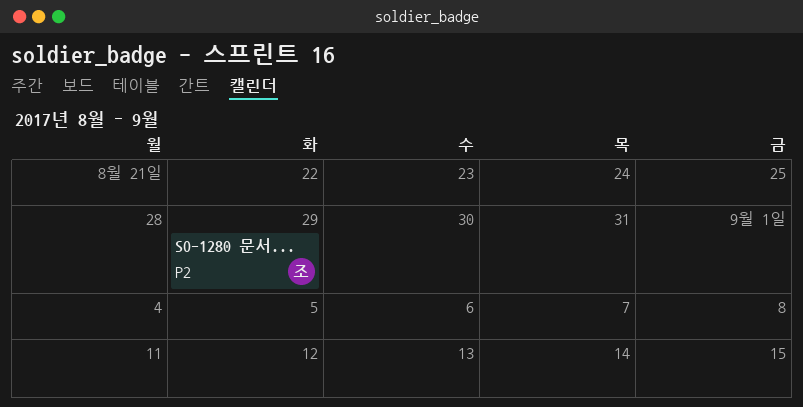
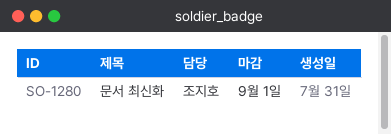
SO-1280, due: Aug 29 -> Sep 1

